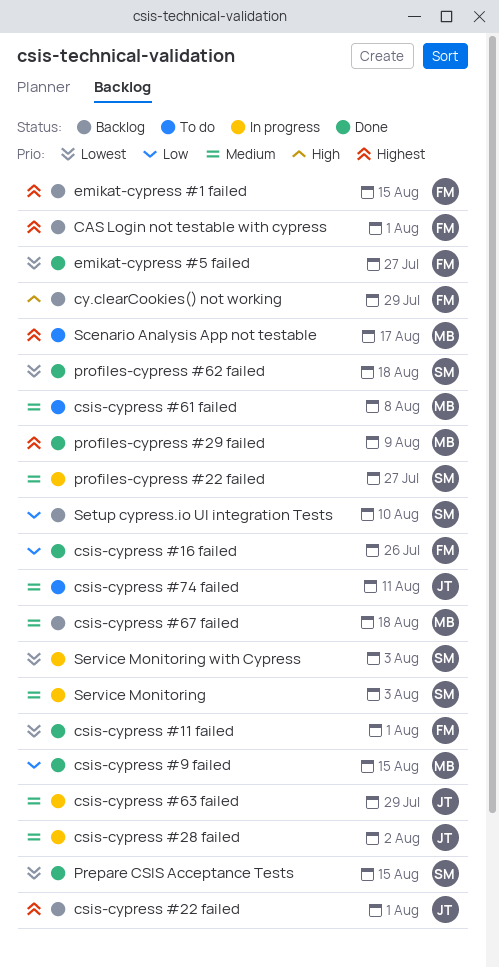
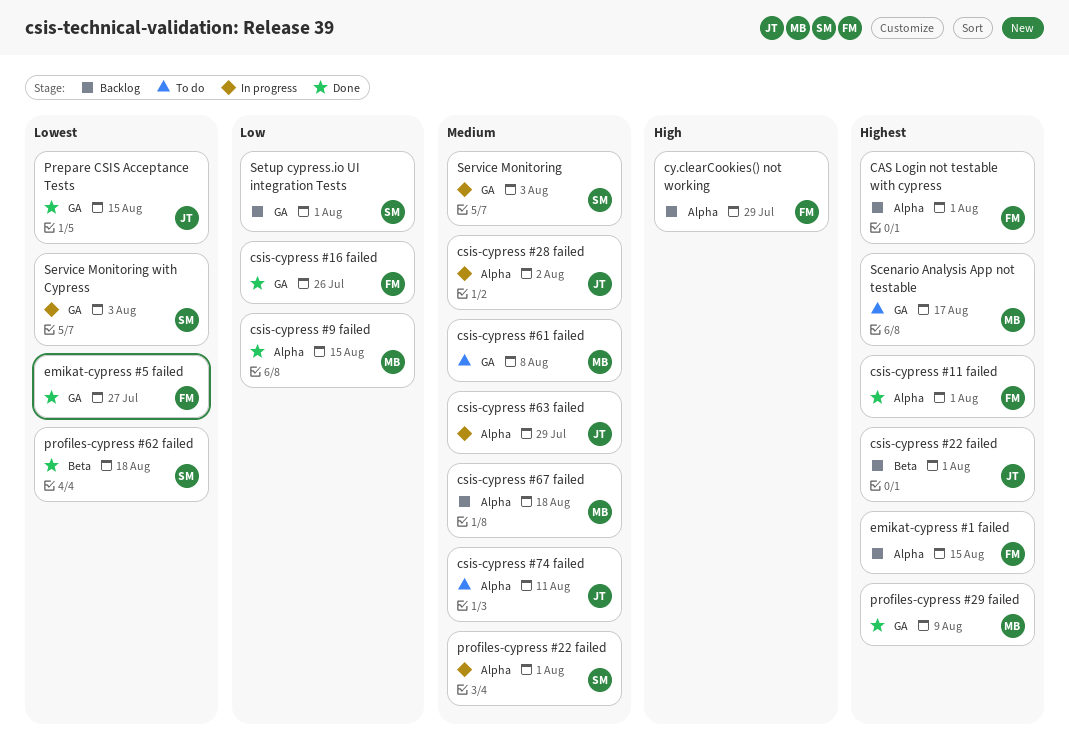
csis-cypress #11 failed, priority: Lowest -> Highest
Prepare CSIS Acceptance Tests, owner: SM -> JT
profiles-cypress #22 failed, due: Jul 27 -> Aug 1
Setup cypress.io UI integration Tests, due: Aug 10 -> Aug 1

